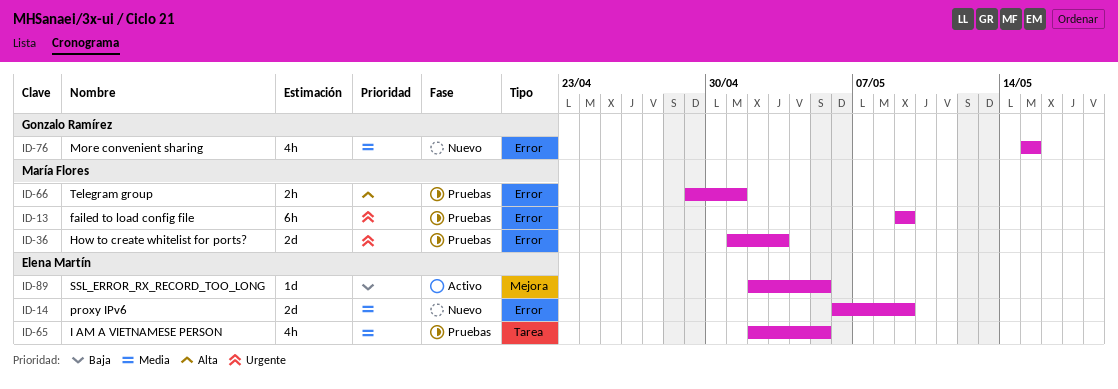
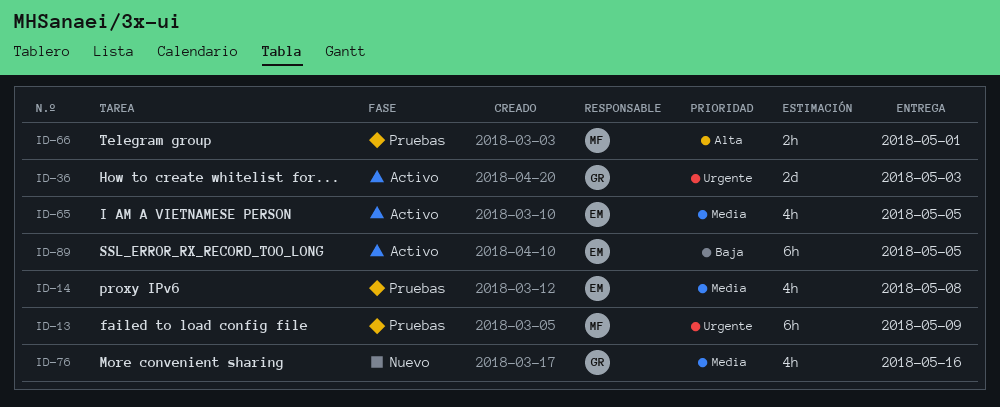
ID-14, status: Nuevo -> Pruebas
ID-14, estimate: 2d -> 4h
ID-14, due: May 9 -> May 8
ID-36, status: Pruebas -> Activo
ID-36, owner: María Flores -> Gonzalo Ramírez
ID-65, status: Pruebas -> Activo
ID-76, due: May 15 -> May 16
ID-89, estimate: 1d -> 6h

